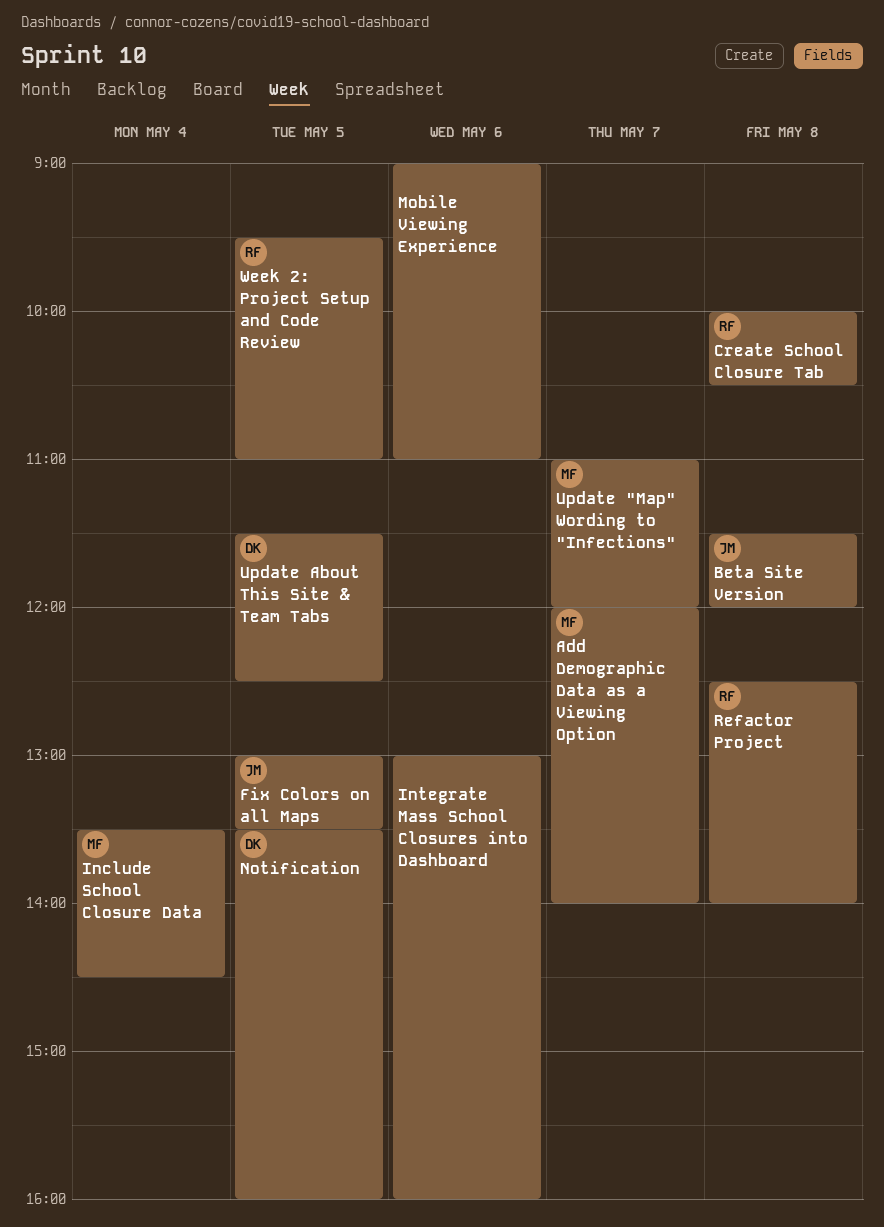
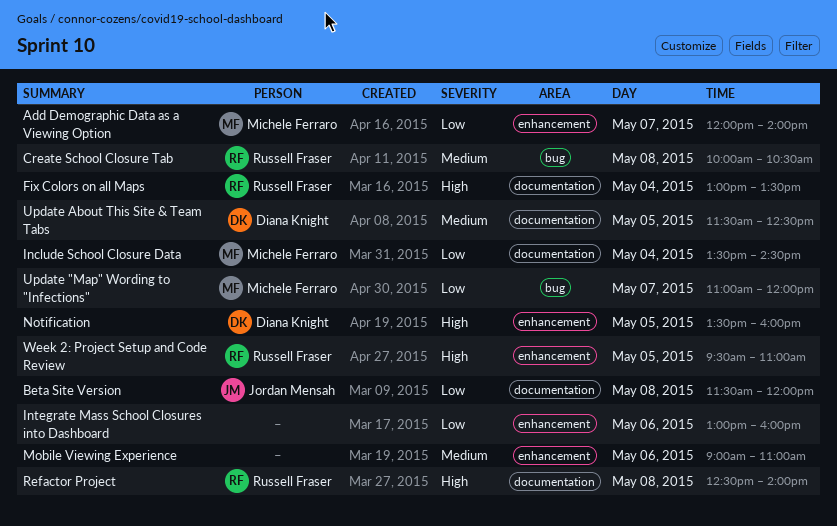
Fix Colors on all Maps, owner: Jordan Mensah -> Russell Fraser
Fix Colors on all Maps, day: May 5 -> May 4

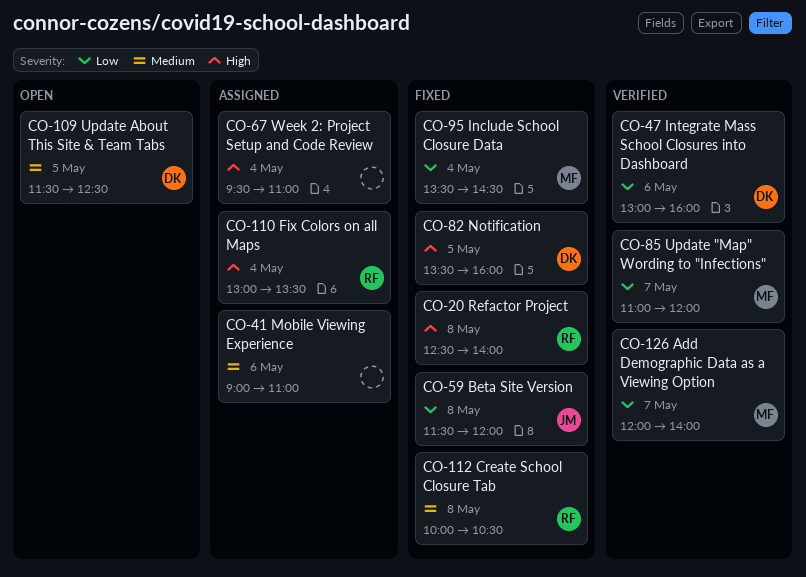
Integrate Mass School Closures into Dashboard, owner: none -> Diana Knight
Week 2: Project Setup and Code Review, owner: Russell Fraser -> none
Week 2: Project Setup and Code Review, day: May 5 -> May 4

